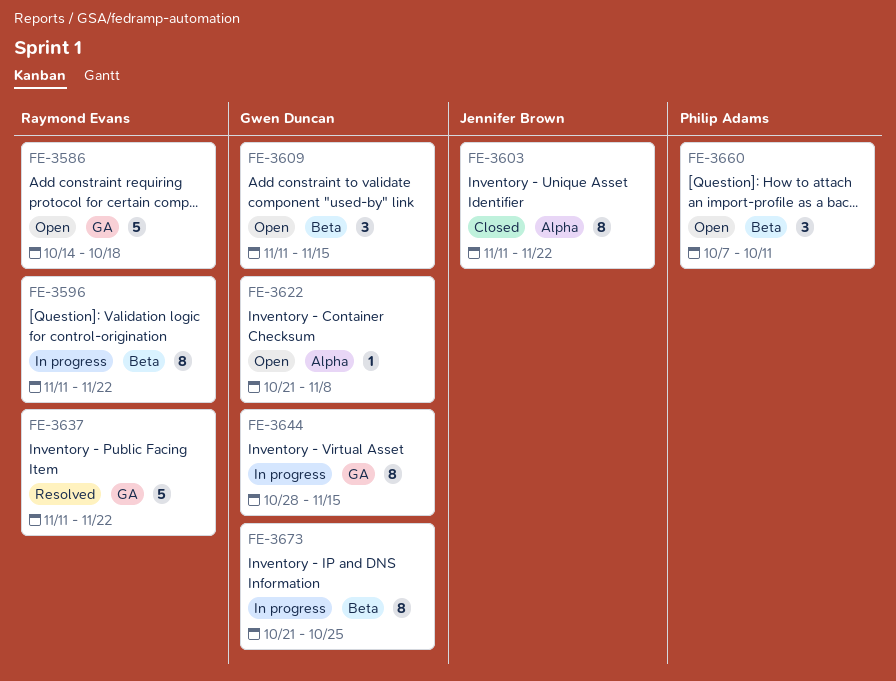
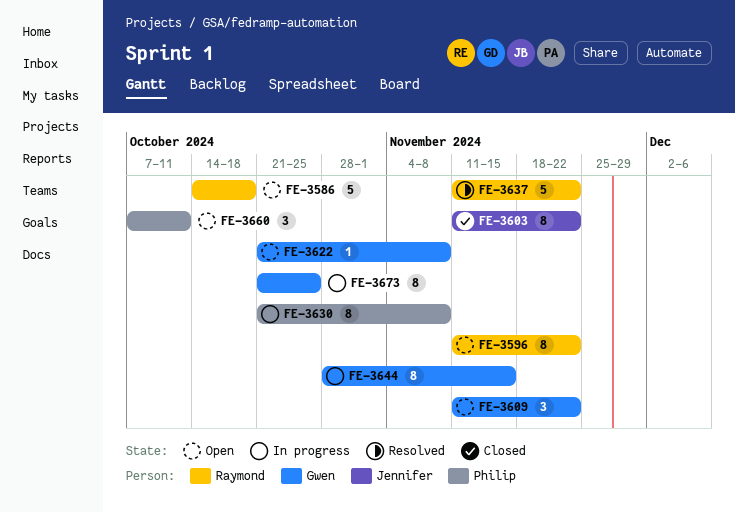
FE-3596, status: In progress -> Open
FE-3609, due: Nov 15 -> Nov 22
FE-3630: none -> present

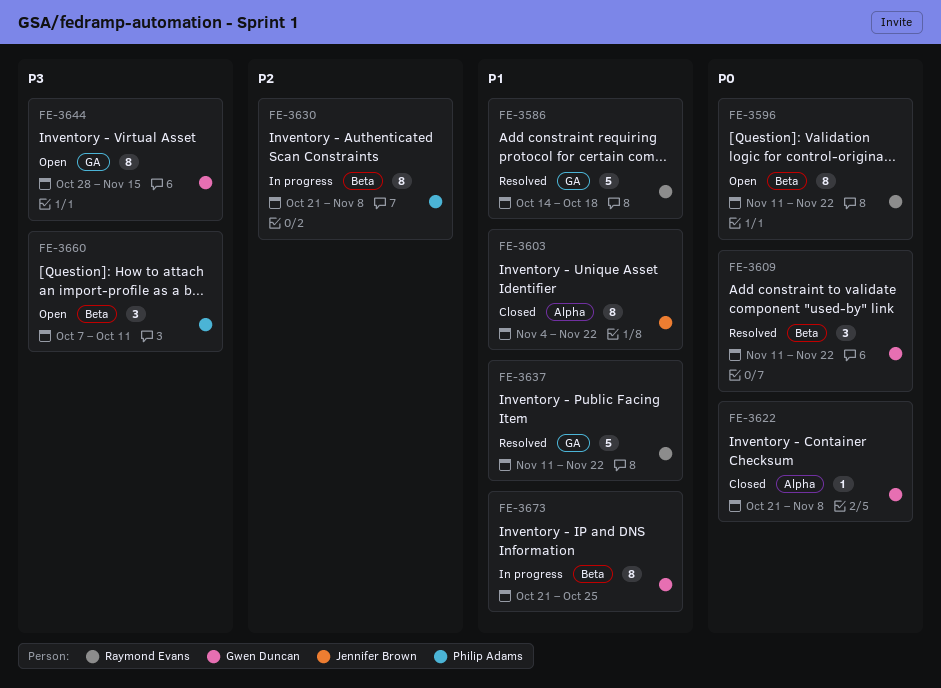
FE-3586, status: Open -> Resolved
FE-3603, start: Nov 11 -> Nov 4
FE-3609, status: Open -> Resolved
FE-3622, status: Open -> Closed
FE-3644, status: In progress -> Open

